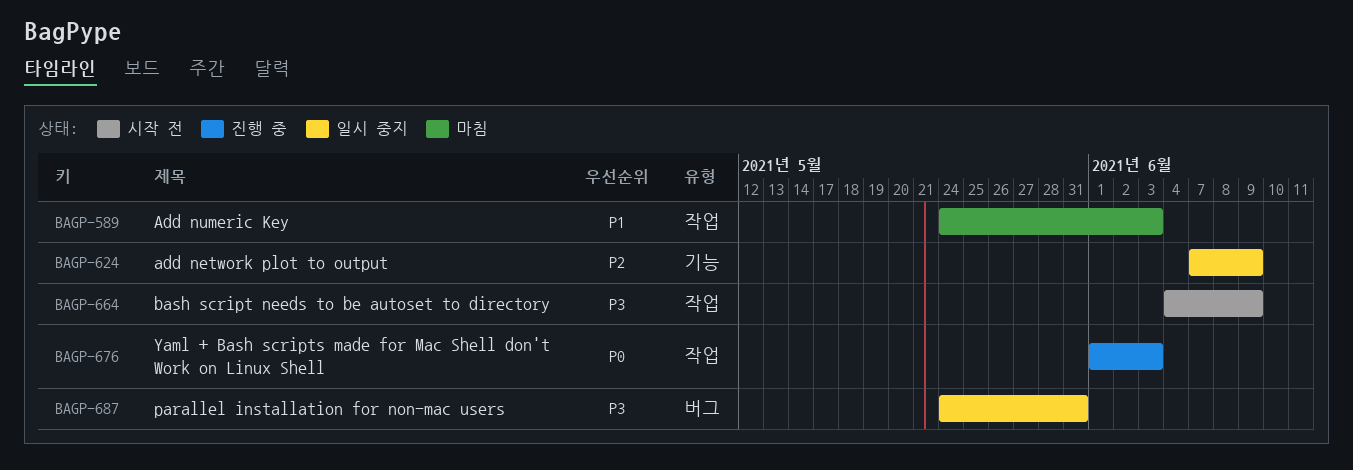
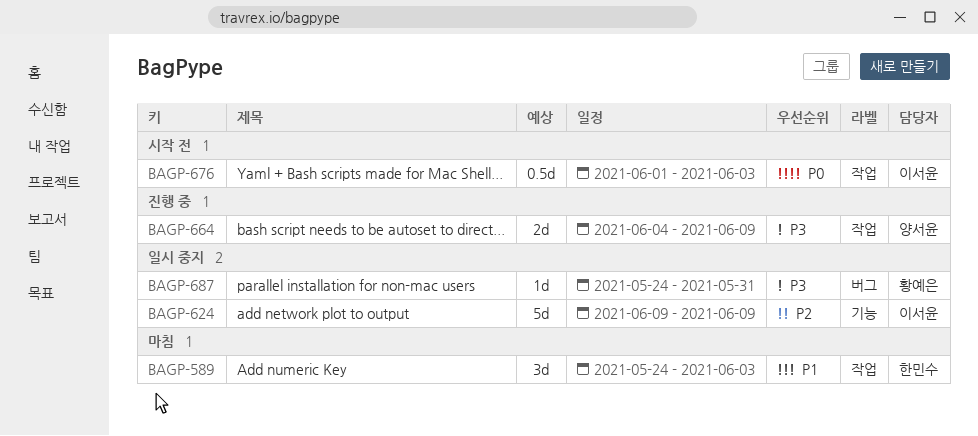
BAGP-624, start: Jun 7 -> Jun 9
BAGP-664, status: 시작 전 -> 진행 중
BAGP-676, status: 진행 중 -> 시작 전

